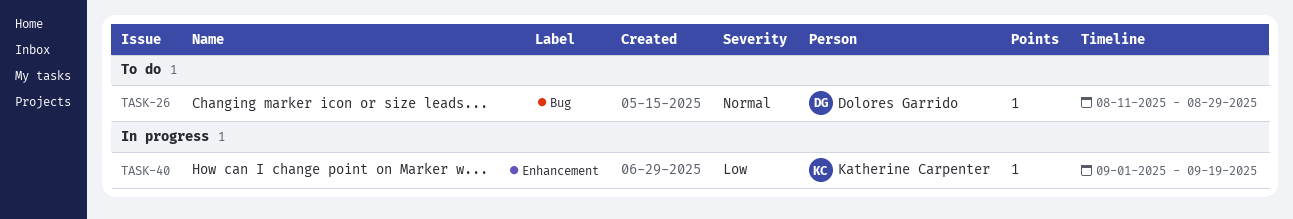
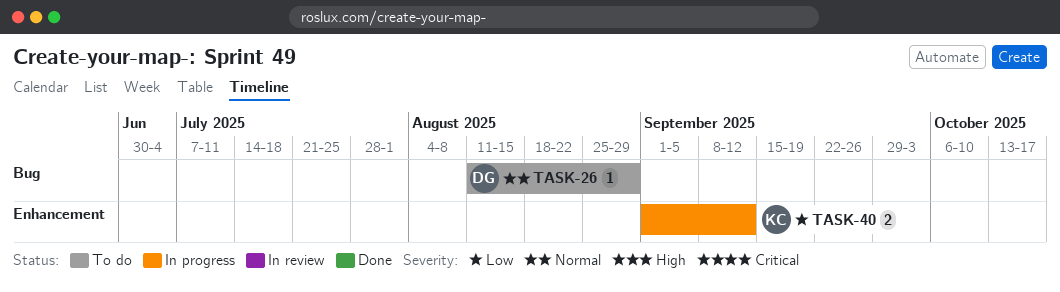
TASK-40, estimate: 1 -> 2
TASK-40, due: Sep 19 -> Sep 12

